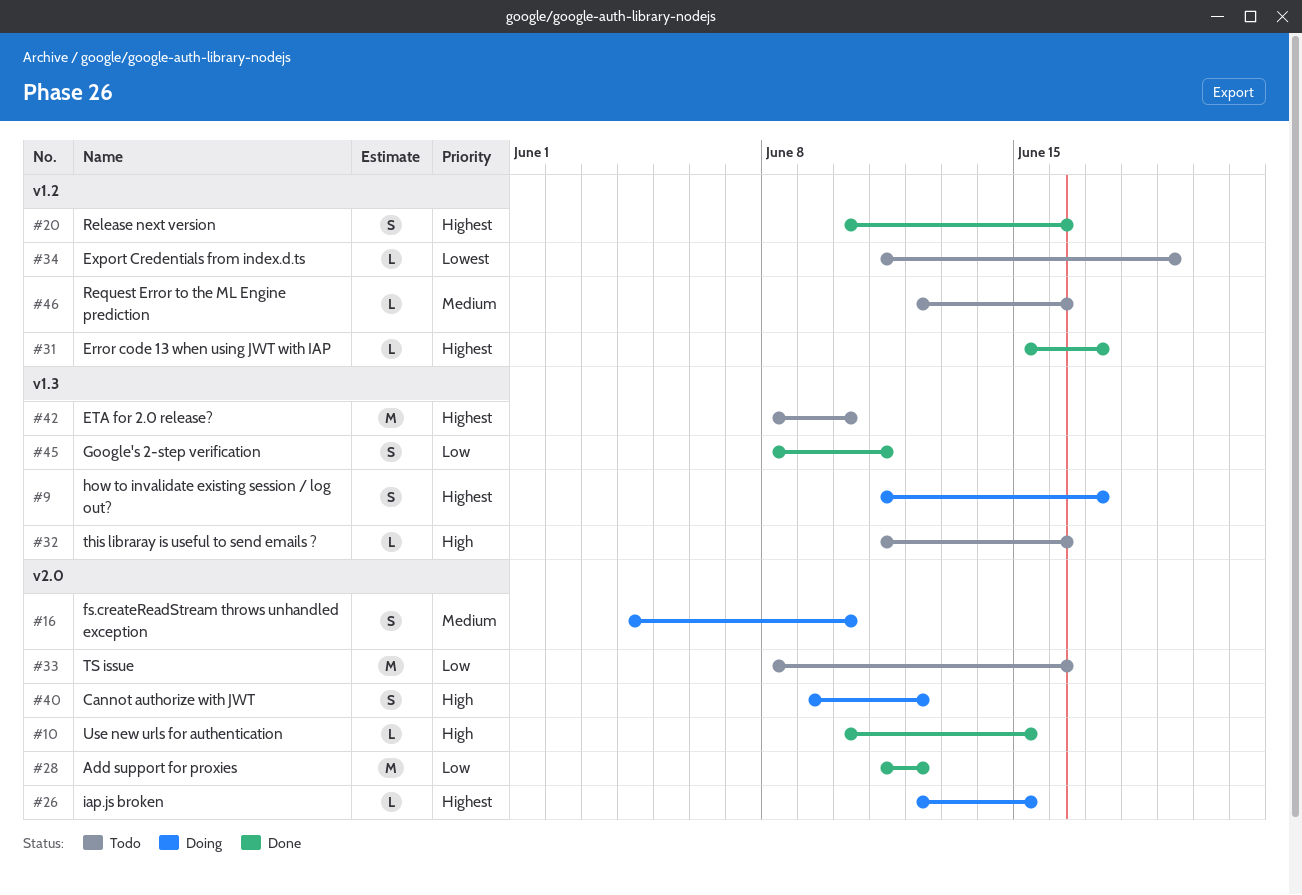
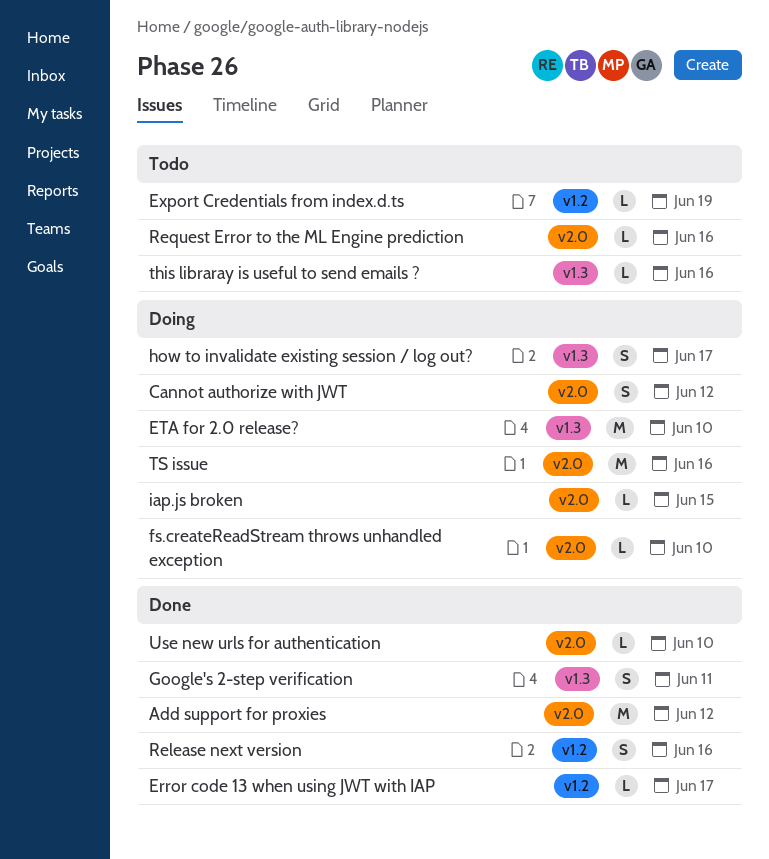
ETA for 2.0 release?, status: Todo -> Doing
fs.createReadStream throws unhandled exception, estimate: S -> L
Request Error to the ML Engine prediction, label: v1.2 -> v2.0
TS issue, status: Todo -> Doing
Use new urls for authentication, due: Jun 15 -> Jun 10

